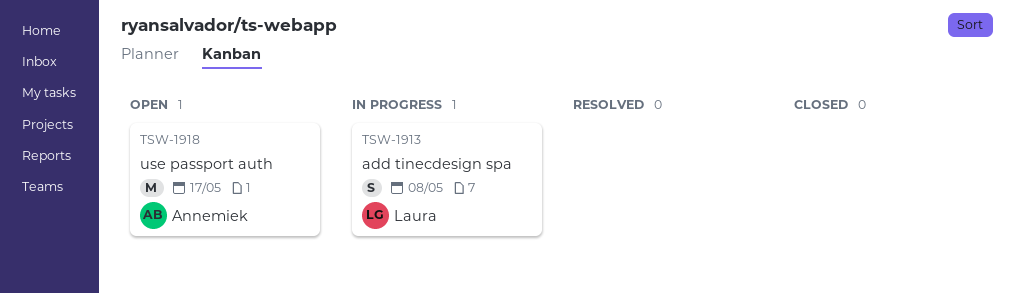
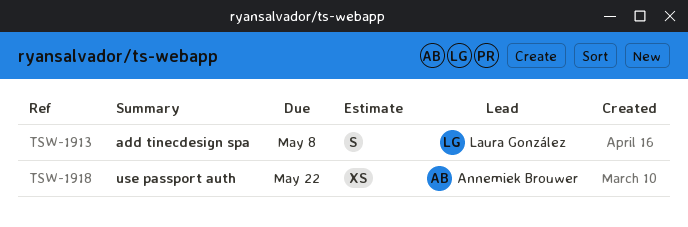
TSW-1918, estimate: M -> XS
TSW-1918, due: May 17 -> May 22

